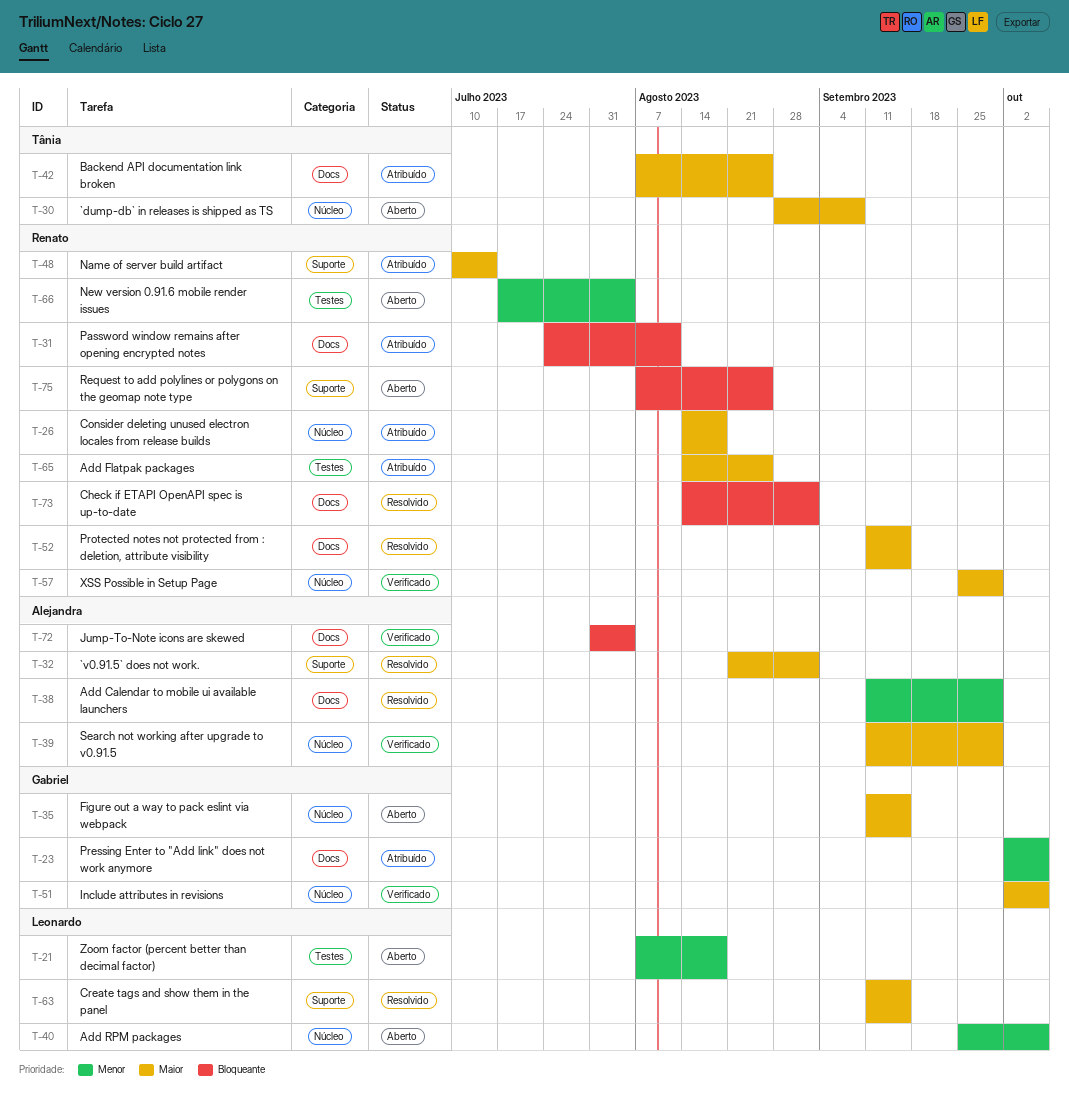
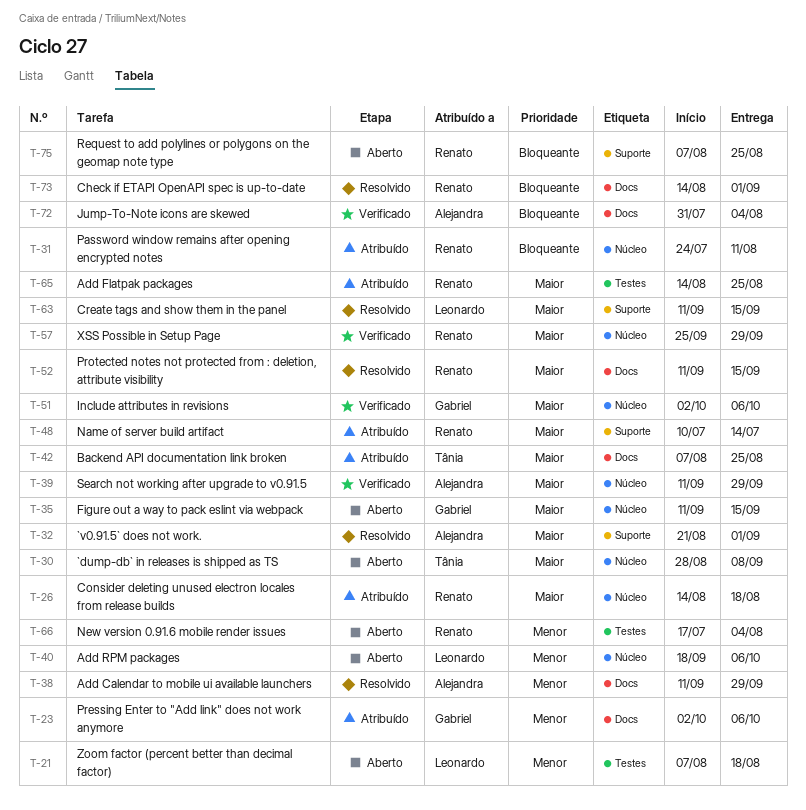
T-31, label: Docs -> Núcleo
T-40, start: Sep 25 -> Sep 18

